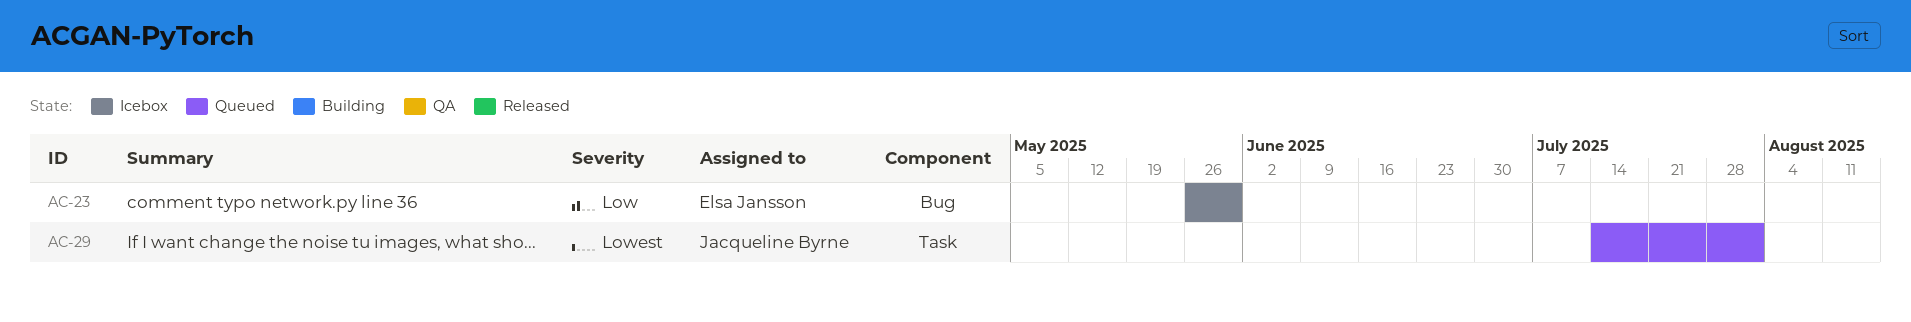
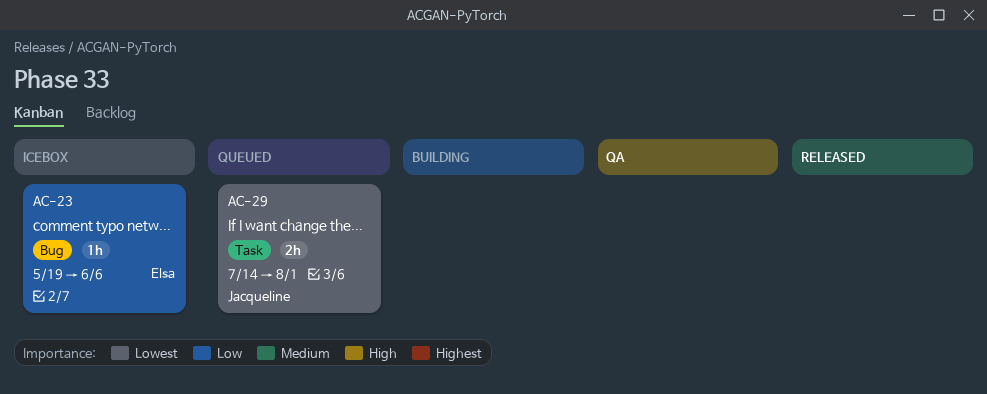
AC-23, start: May 26 -> May 19
AC-23, due: May 30 -> Jun 6

